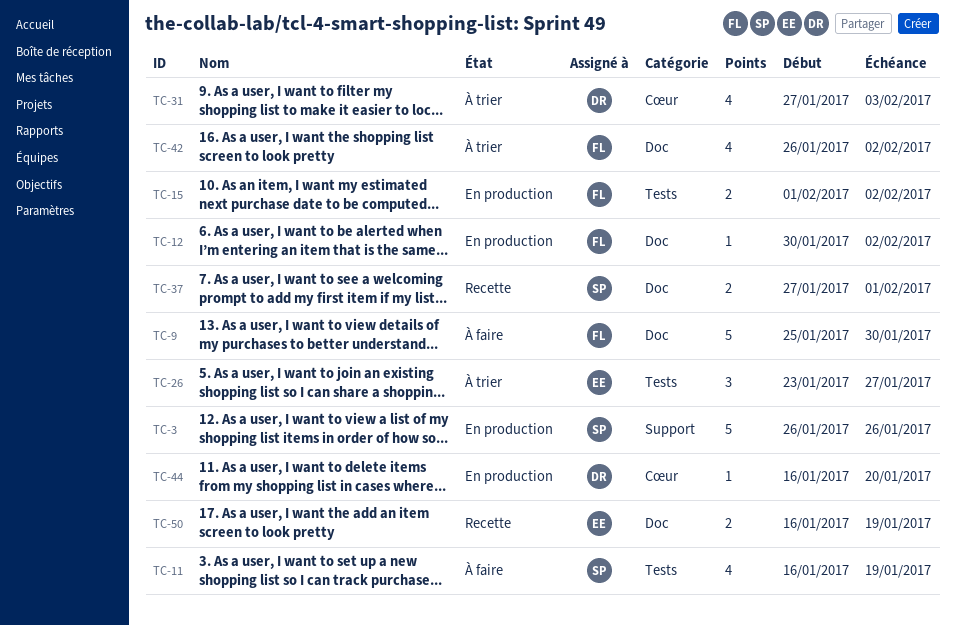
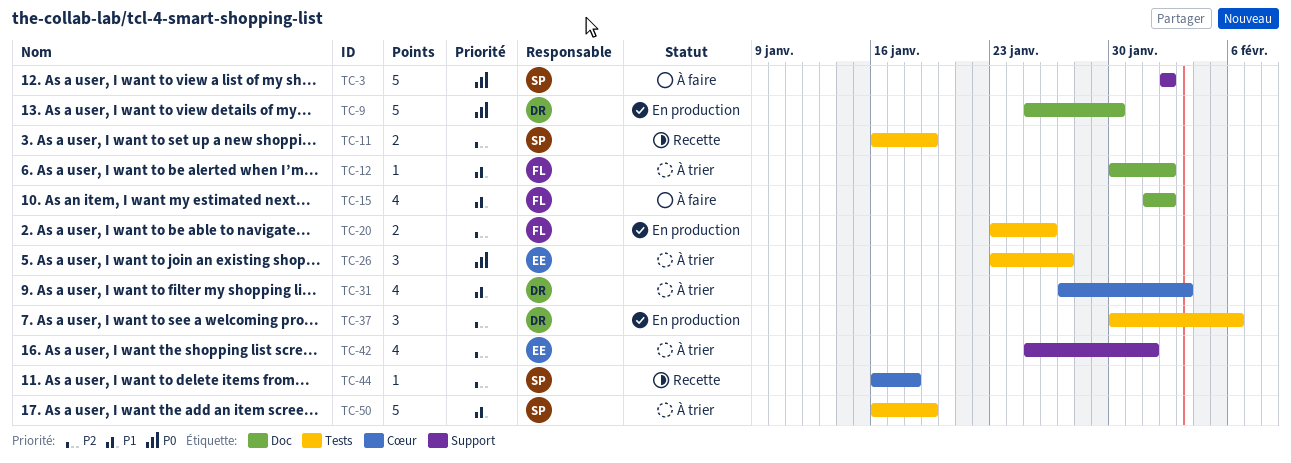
TC-3, status: En production -> À faire
TC-3, start: Jan 26 -> Feb 2
TC-3, due: Jan 26 -> Feb 2
TC-9, status: À faire -> En production
TC-9, owner: FL -> DR
TC-11, status: À faire -> Recette
TC-11, estimate: 4 -> 2
TC-12, status: En production -> À trier
TC-15, status: En production -> À faire
TC-15, label: Tests -> Doc
TC-15, estimate: 2 -> 4
TC-20: none -> present
TC-37, status: Recette -> En production
TC-37, owner: SP -> DR
TC-37, label: Doc -> Tests
TC-37, estimate: 2 -> 3
TC-37, start: Jan 27 -> Jan 30
TC-37, due: Feb 1 -> Feb 6
TC-42, owner: FL -> EE
TC-42, label: Doc -> Support
TC-42, start: Jan 26 -> Jan 25
TC-42, due: Feb 2 -> Feb 1
TC-44, status: En production -> Recette
TC-44, owner: DR -> SP
TC-44, due: Jan 20 -> Jan 18
TC-50, status: Recette -> À trier
TC-50, owner: EE -> SP
TC-50, label: Doc -> Tests
TC-50, estimate: 2 -> 5

